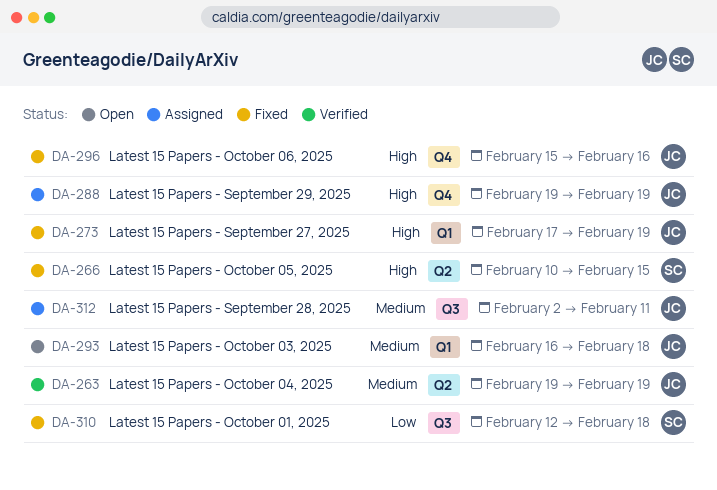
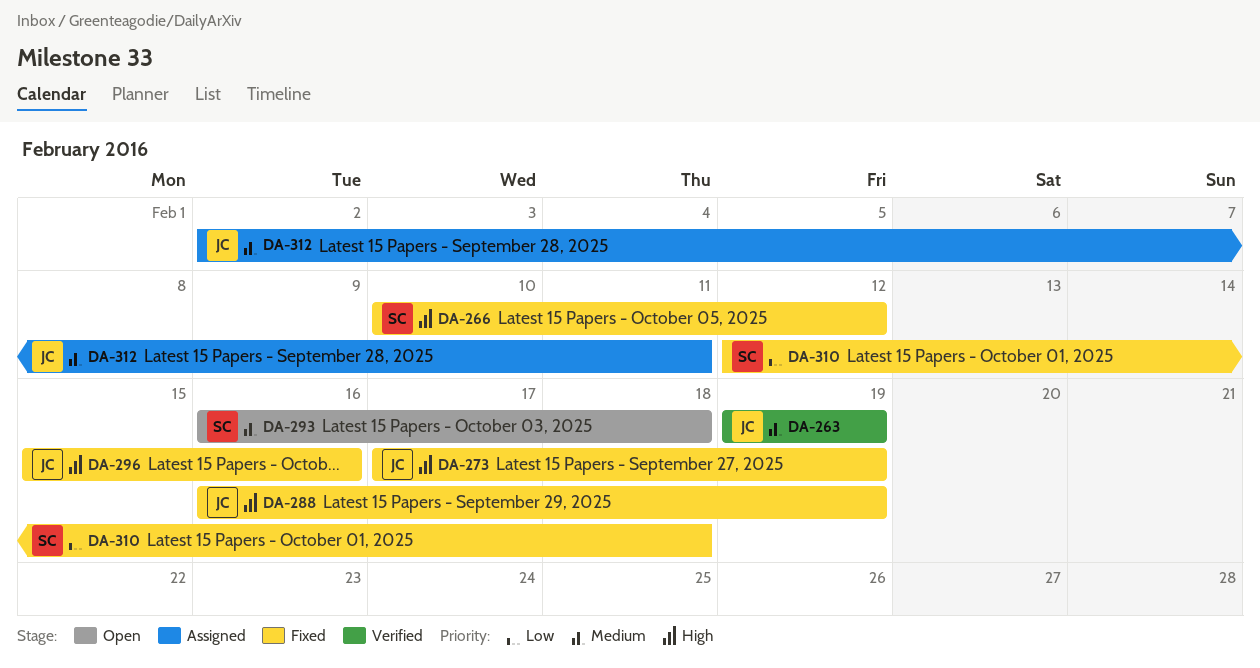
DA-266, due: Feb 15 -> Feb 12
DA-288, status: Assigned -> Fixed
DA-288, start: Feb 19 -> Feb 16
DA-293, owner: JC -> SC

